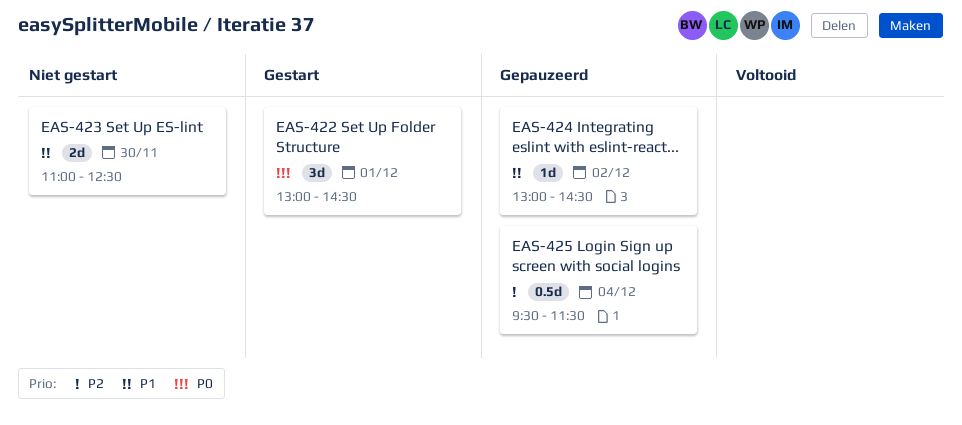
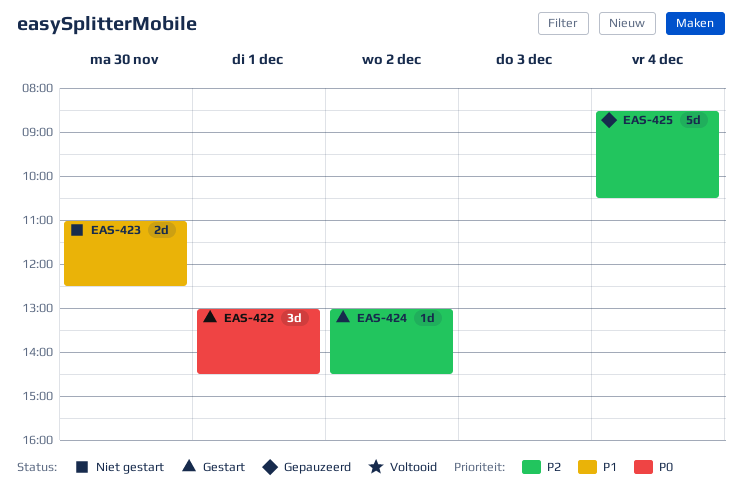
EAS-424, status: Gepauzeerd -> Gestart
EAS-424, priority: P1 -> P2
EAS-425, estimate: 0.5d -> 5d
EAS-425, begins: 09:30 -> 08:30
EAS-425, ends: 11:30 -> 10:30

